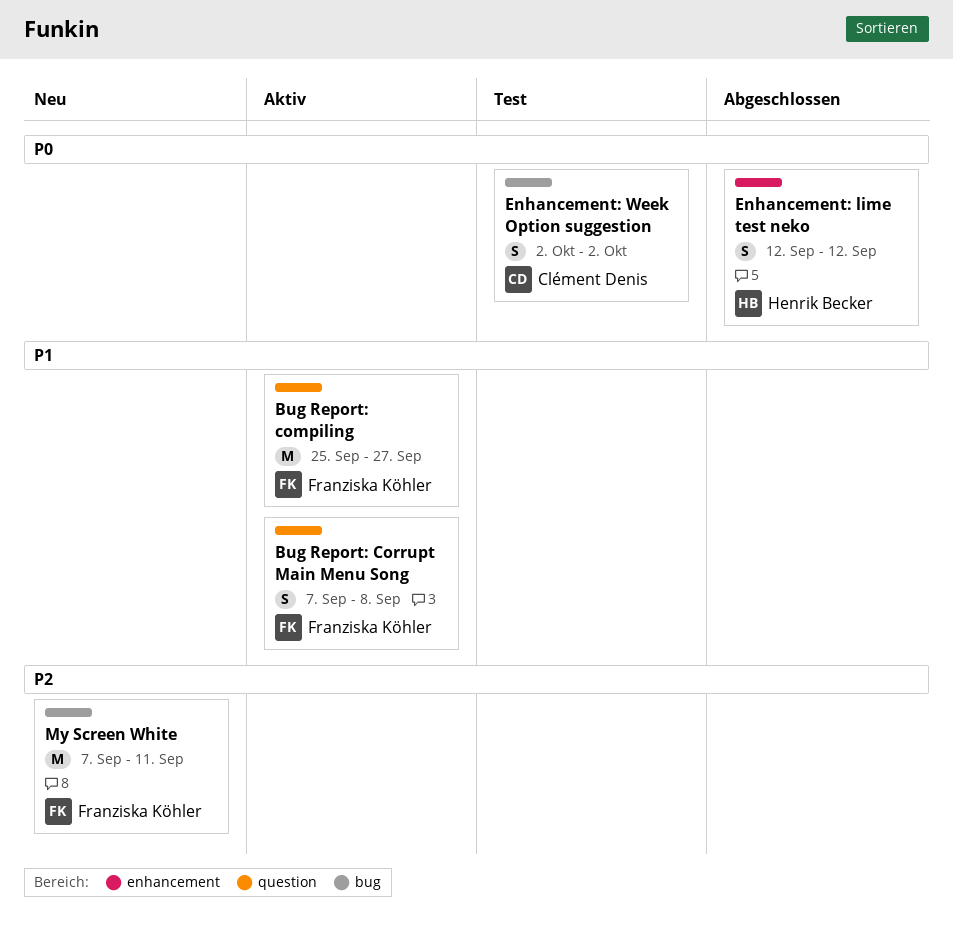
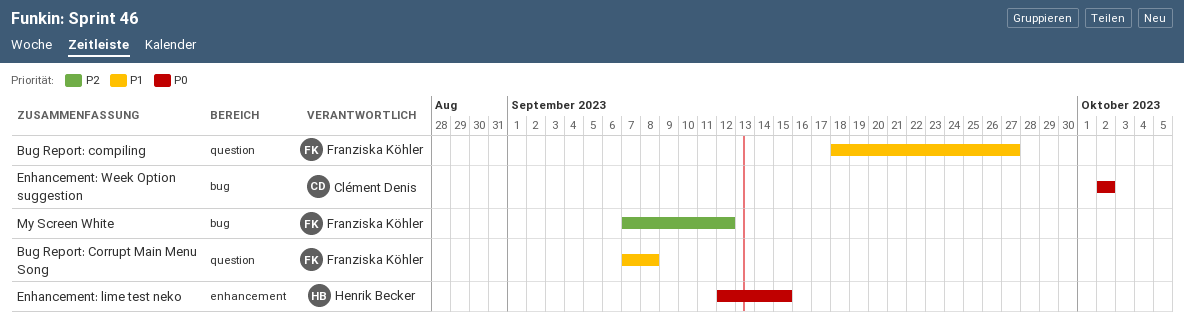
Bug Report: compiling, start: Sep 25 -> Sep 18
Enhancement: lime test neko, due: Sep 12 -> Sep 15
My Screen White, due: Sep 11 -> Sep 12

